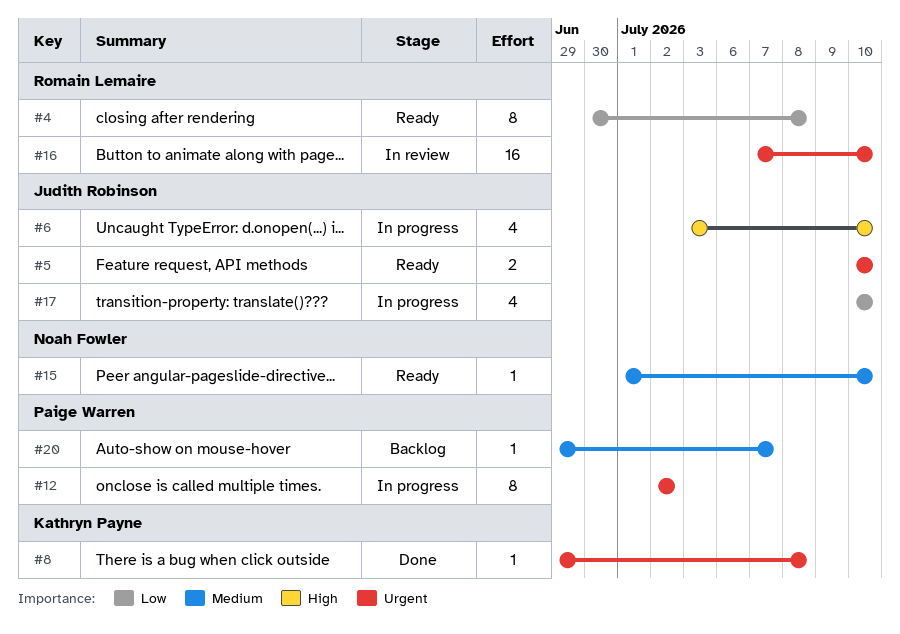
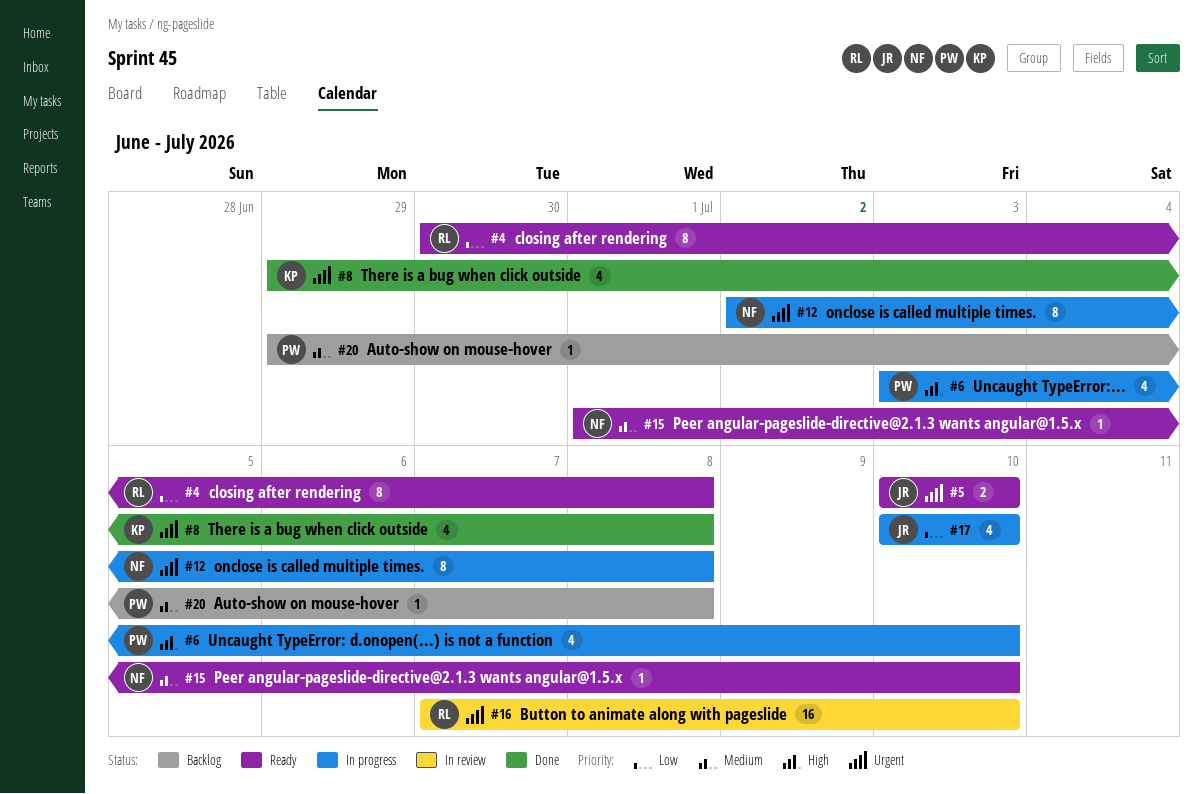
#6, owner: Judith Robinson -> Paige Warren
#8, estimate: 1 -> 4
#12, owner: Paige Warren -> Noah Fowler
#12, due: Jul 2 -> Jul 8
#20, due: Jul 7 -> Jul 8

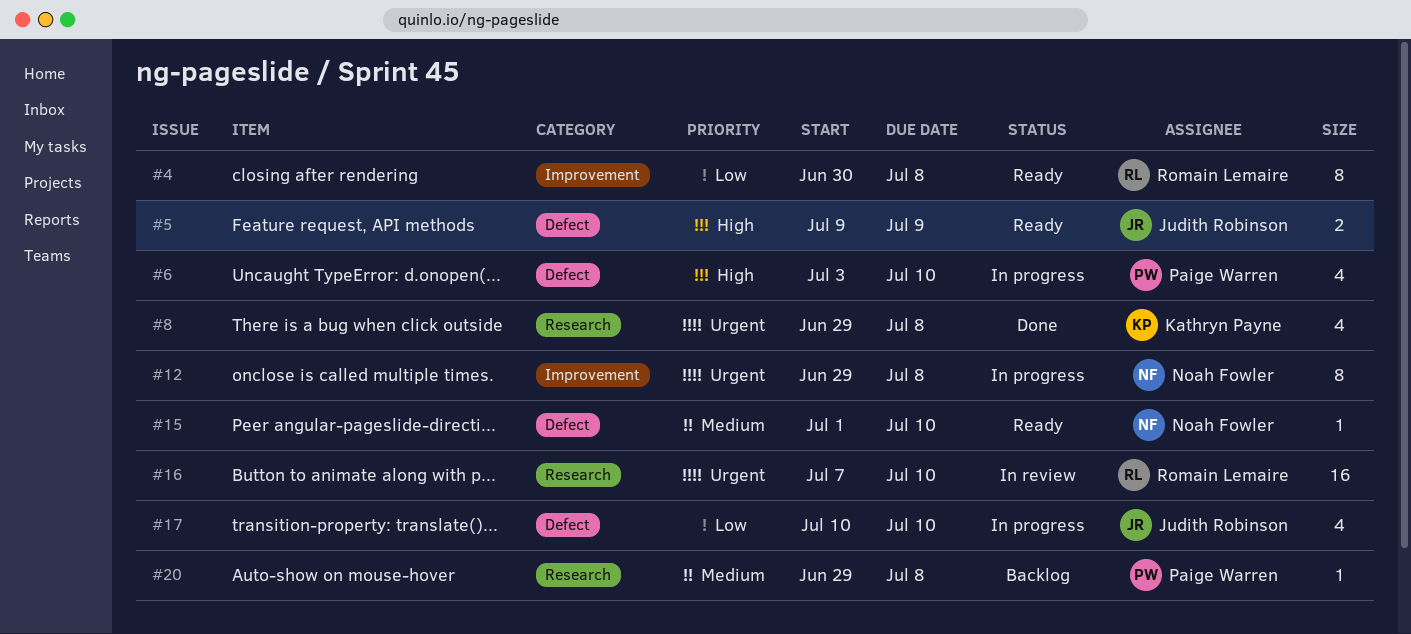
#5, priority: Urgent -> High
#5, start: Jul 10 -> Jul 9
#5, due: Jul 10 -> Jul 9
#12, start: Jul 2 -> Jun 29

